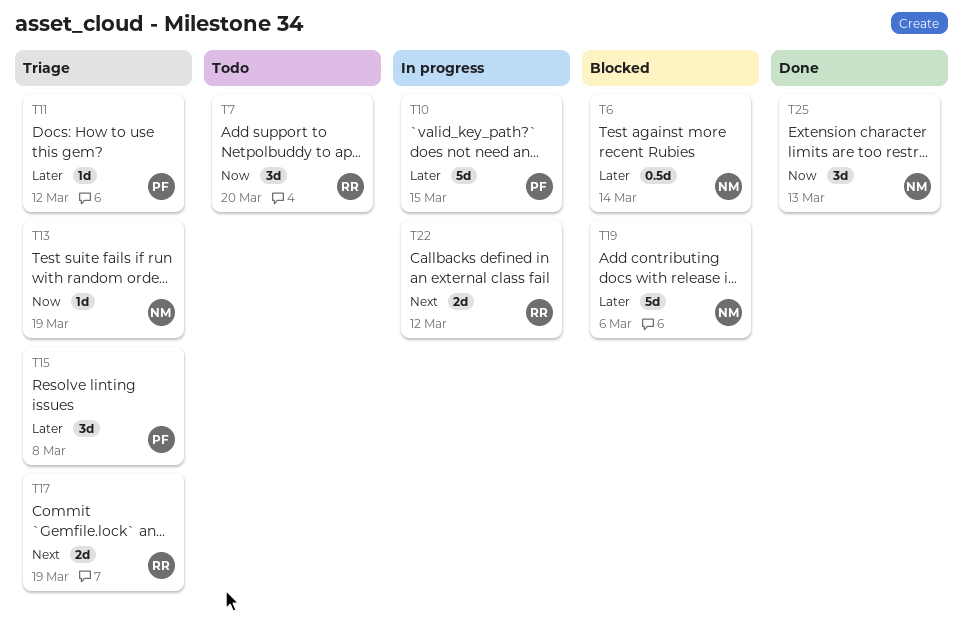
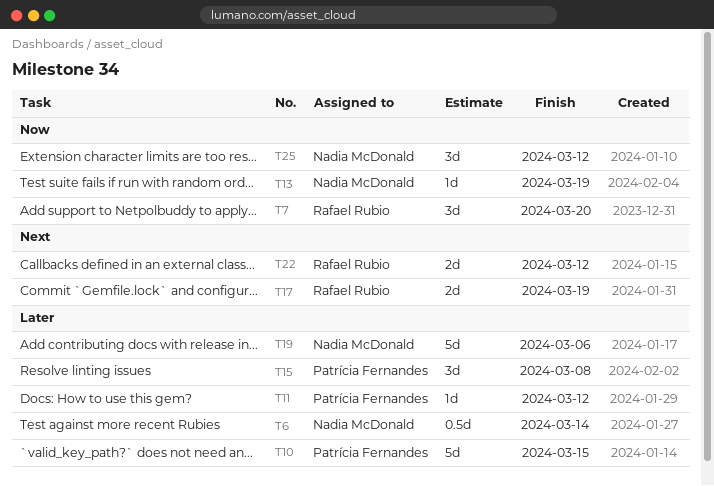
T25, due: Mar 13 -> Mar 12

